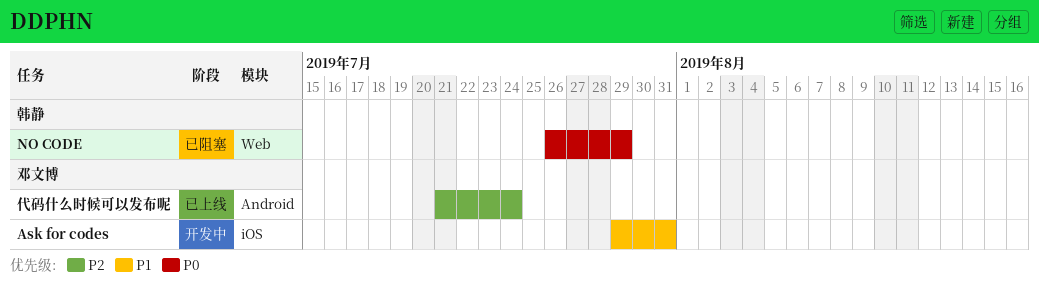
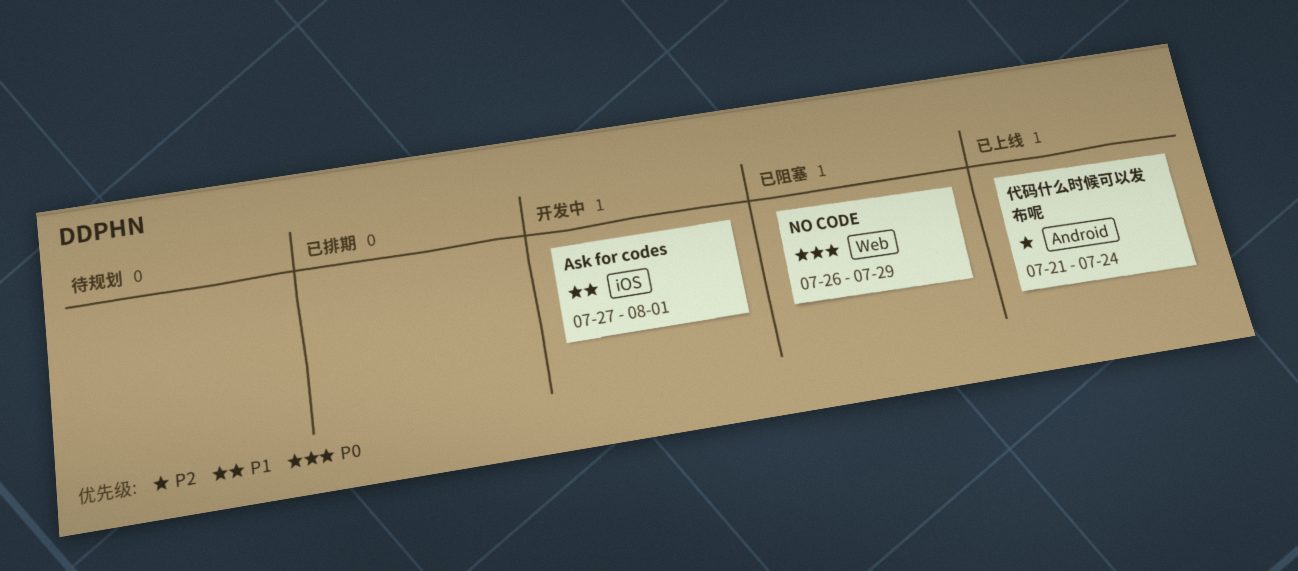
Ask for codes, start: Jul 29 -> Jul 27
Ask for codes, due: Jul 31 -> Aug 1

